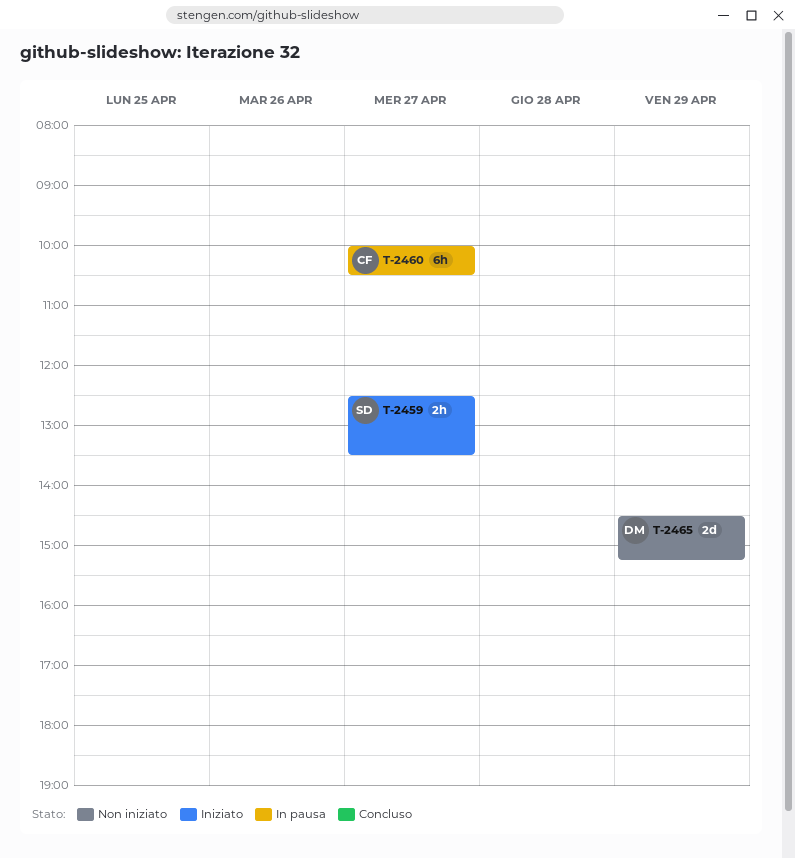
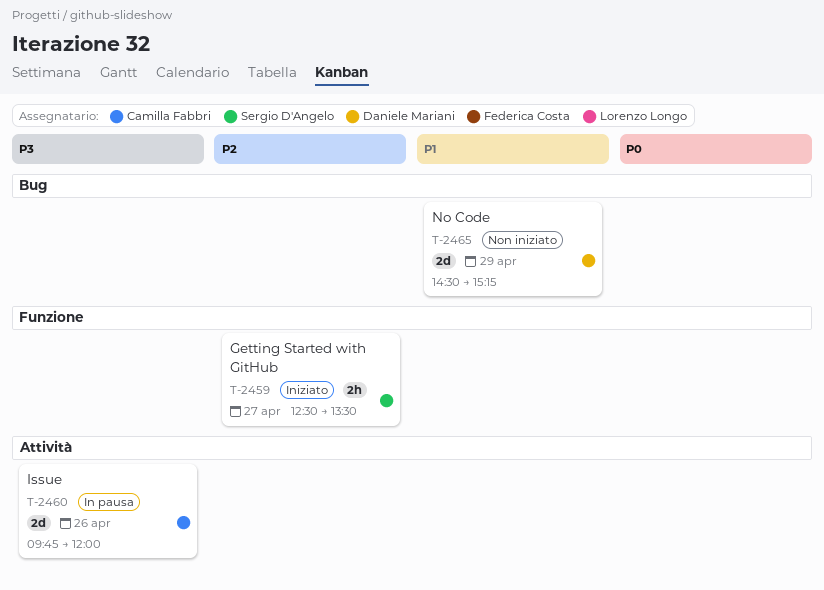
T-2460, estimate: 6h -> 2d
T-2460, day: Apr 27 -> Apr 26
T-2460, begins: 10:00 -> 09:45
T-2460, ends: 10:30 -> 12:00

